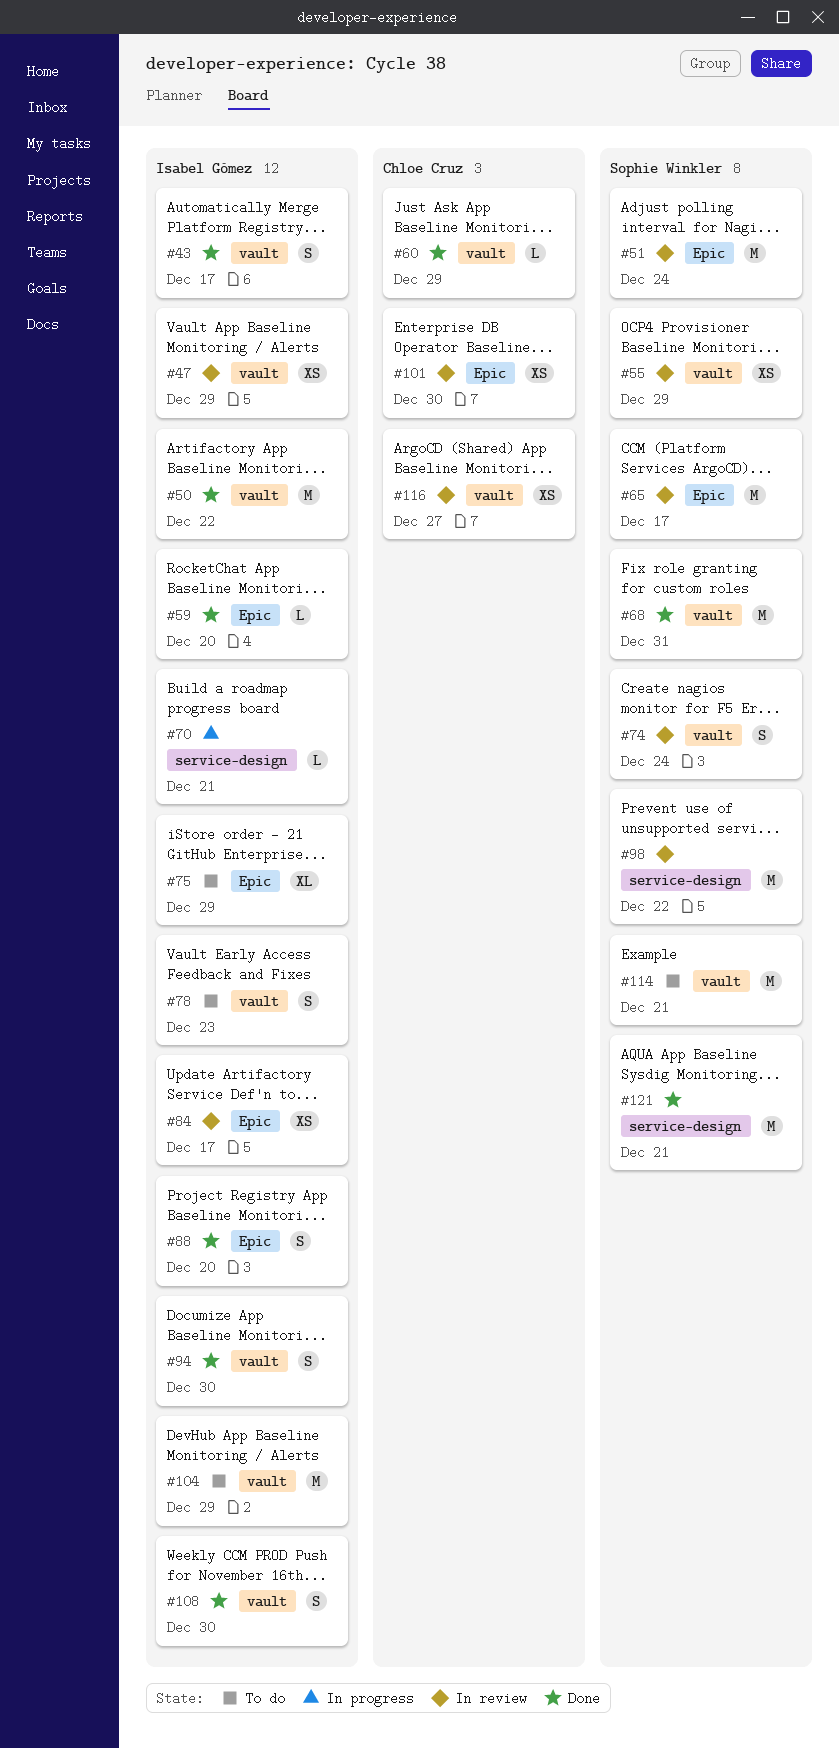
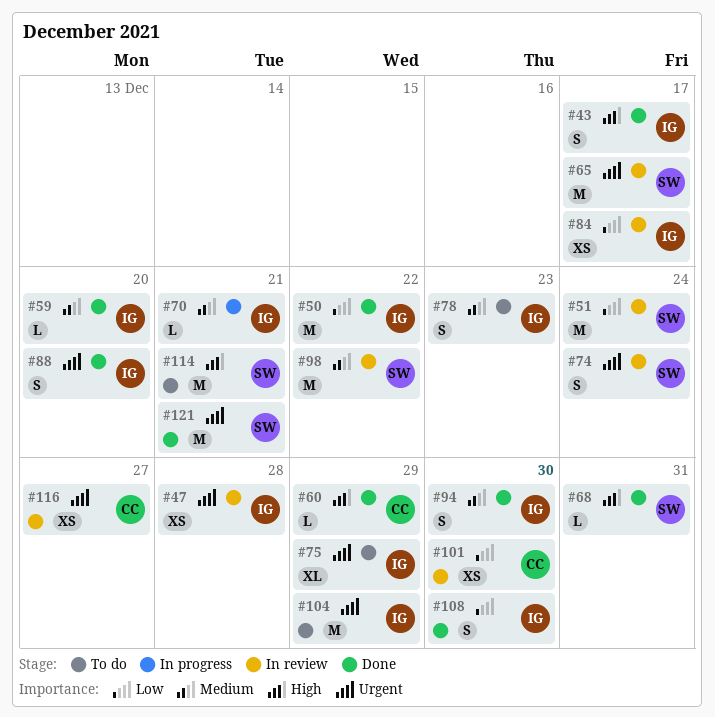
#47, due: Dec 29 -> Dec 28
#55: present -> none
#68, estimate: M -> L

